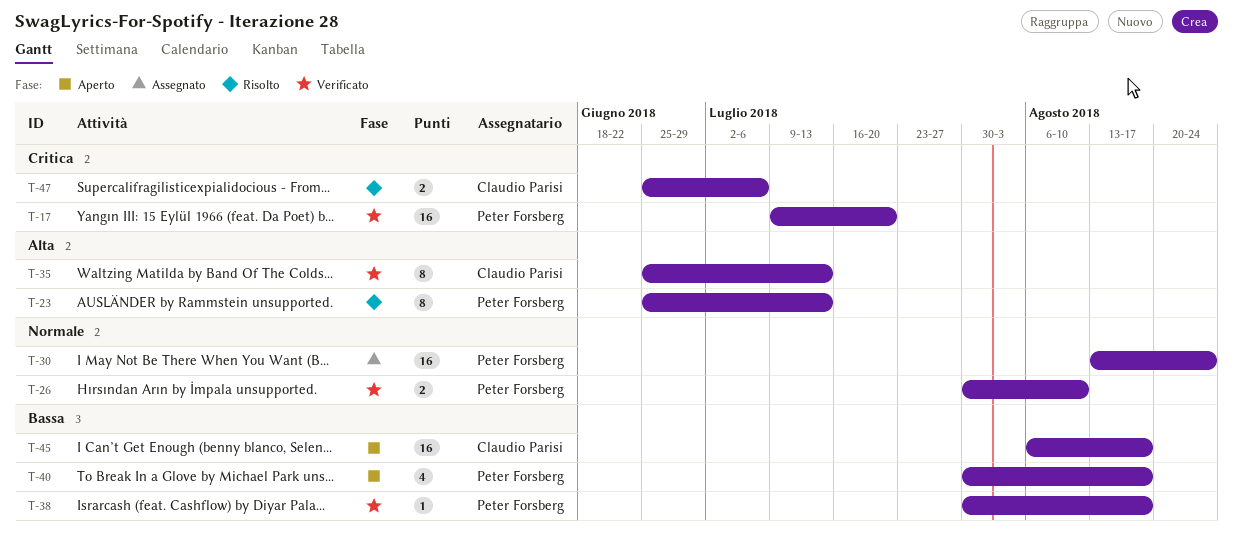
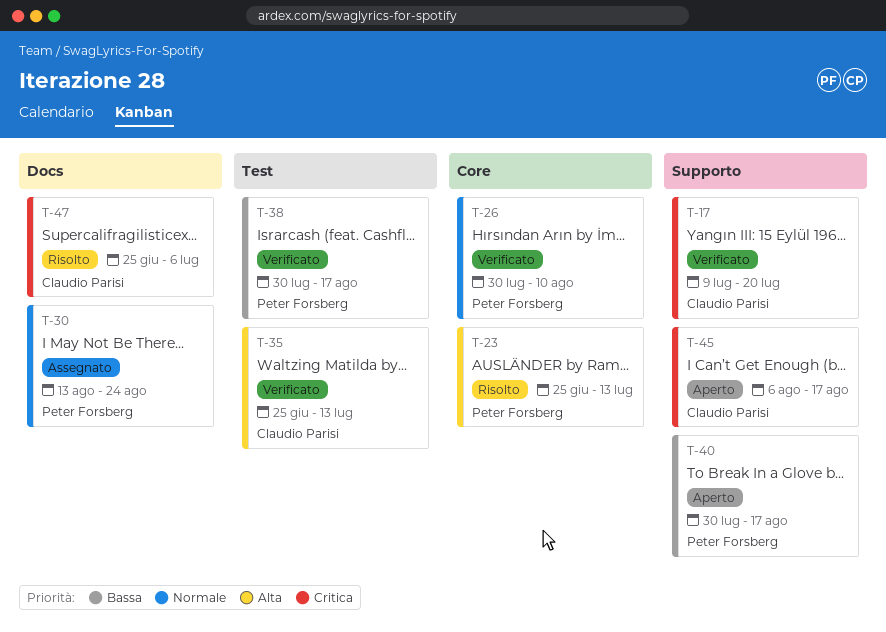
T-17, owner: Peter Forsberg -> Claudio Parisi
T-45, priority: Bassa -> Critica

